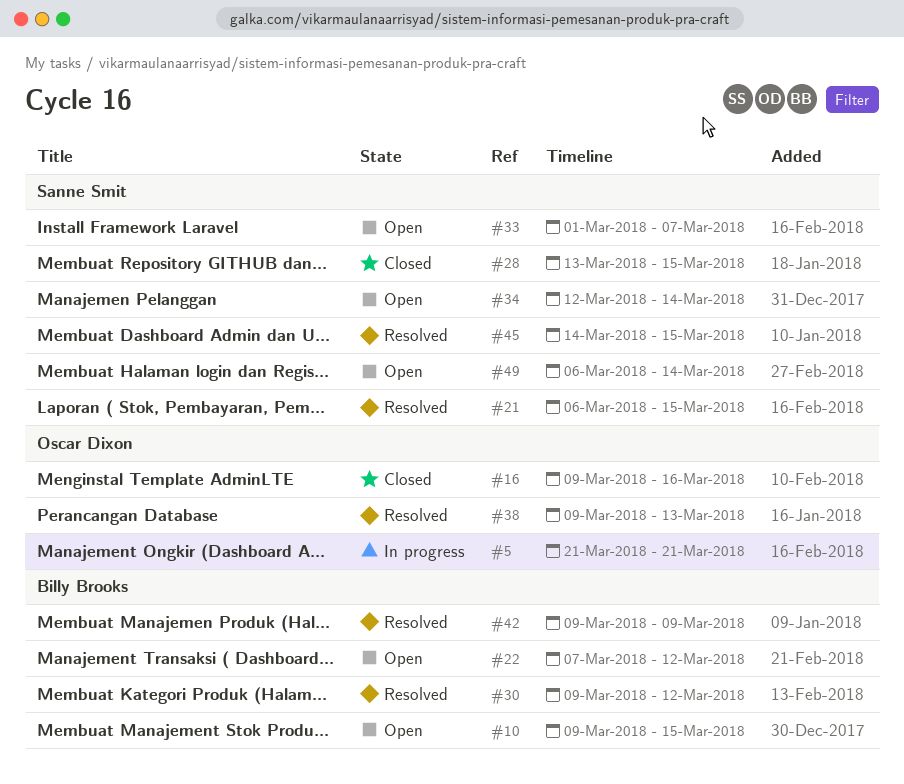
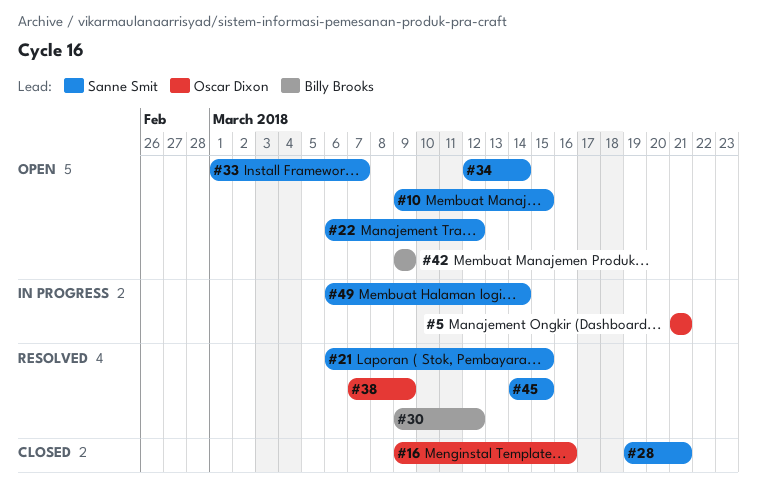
#10, owner: Billy Brooks -> Sanne Smit
#22, owner: Billy Brooks -> Sanne Smit
#22, start: Mar 7 -> Mar 6
#28, start: Mar 13 -> Mar 19
#28, due: Mar 15 -> Mar 21
#38, start: Mar 9 -> Mar 7
#38, due: Mar 13 -> Mar 9
#42, status: Resolved -> Open
#49, status: Open -> In progress

